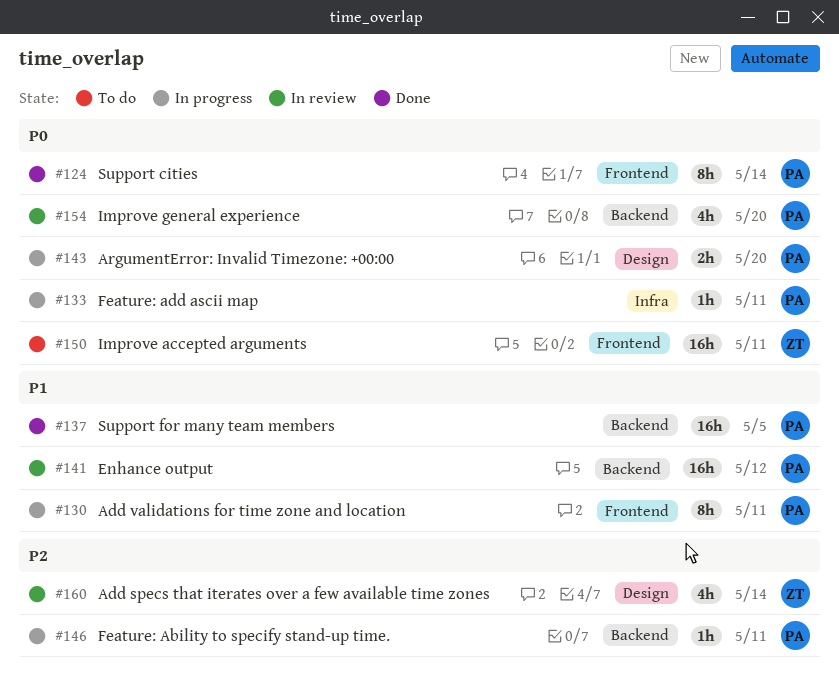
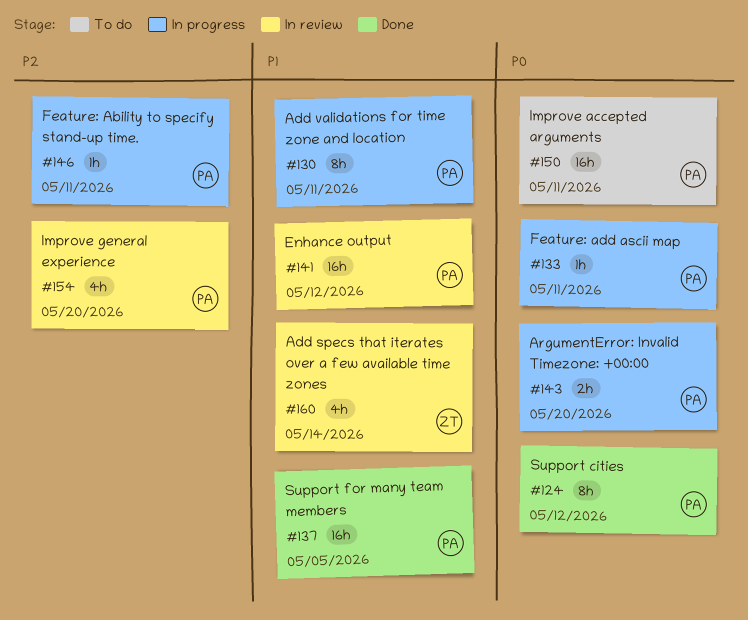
#124, due: May 14 -> May 12
#150, owner: ZT -> PA
#154, priority: P0 -> P2
#160, priority: P2 -> P1

